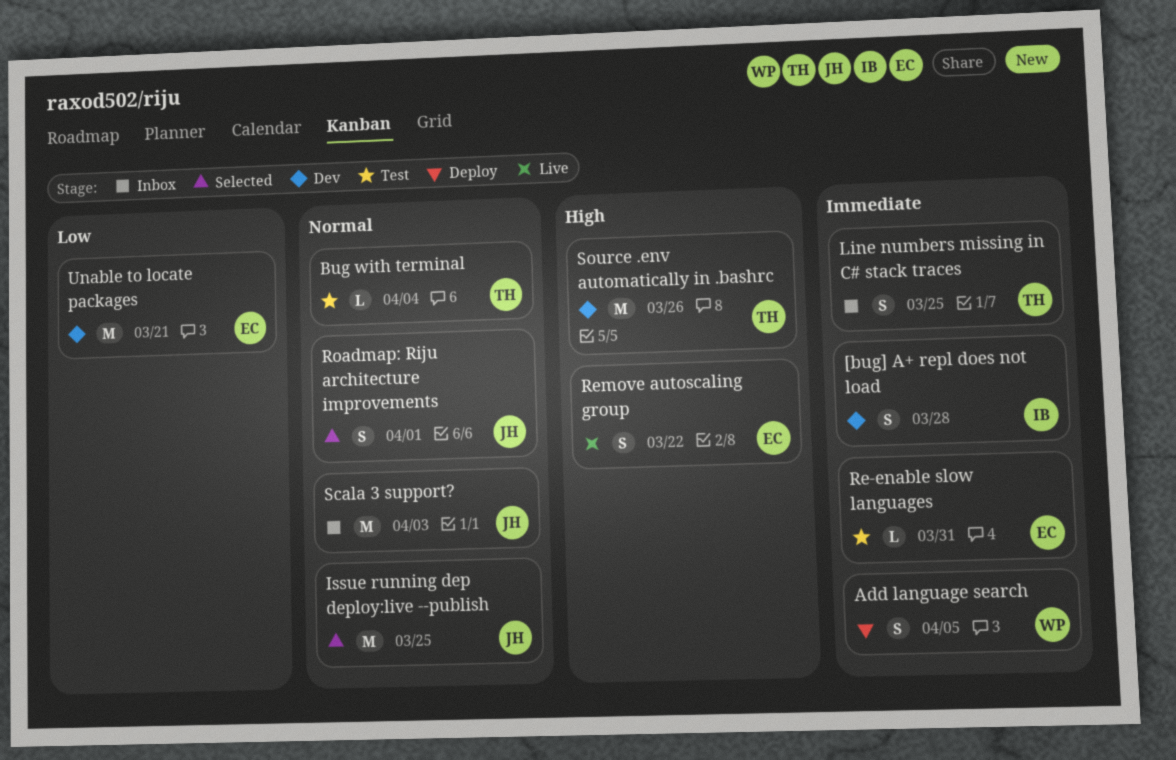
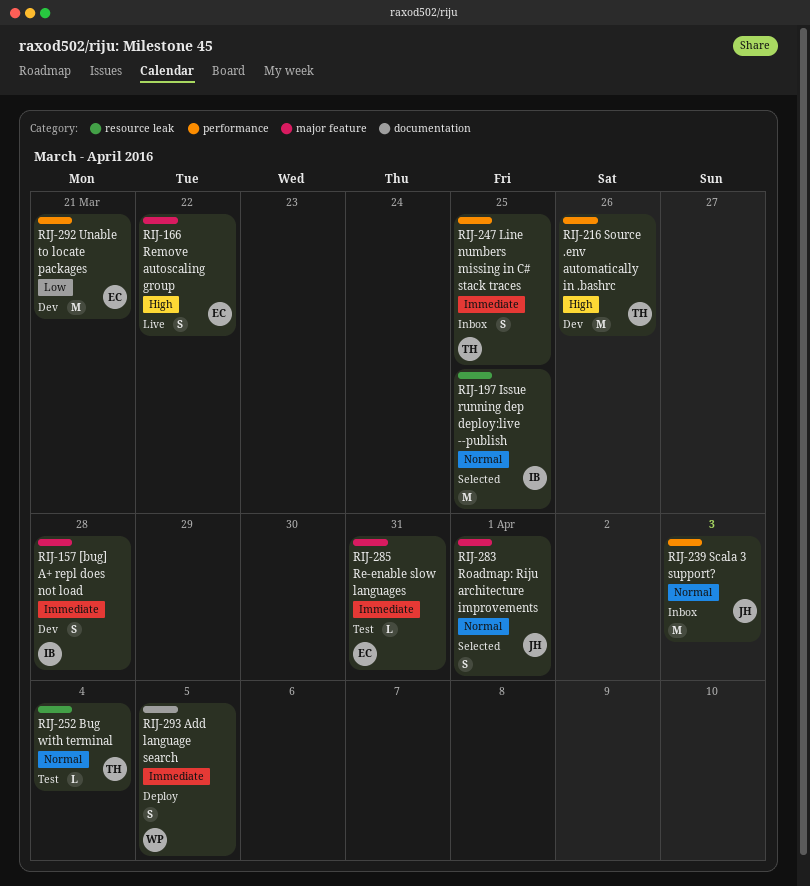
Issue running dep deploy:live --publish, owner: JH -> IB

